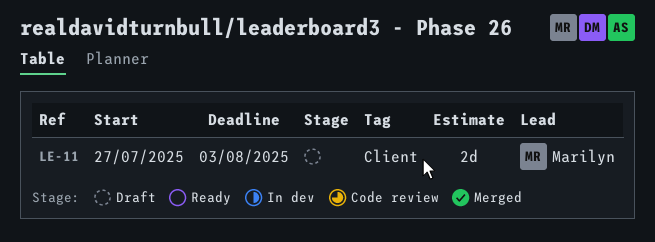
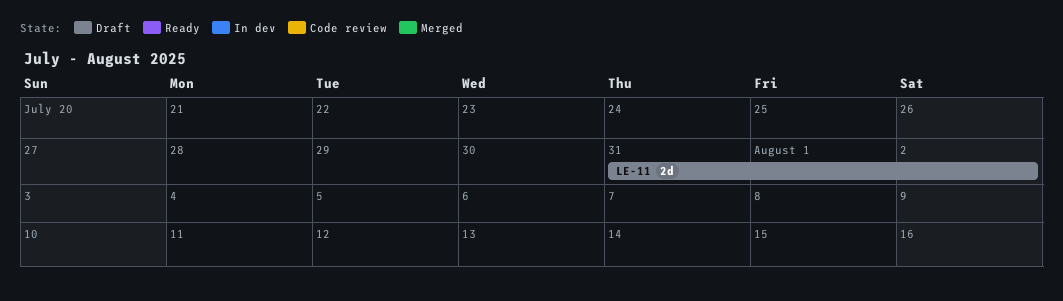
LE-11, start: Jul 27 -> Jul 31
LE-11, due: Aug 3 -> Aug 2

